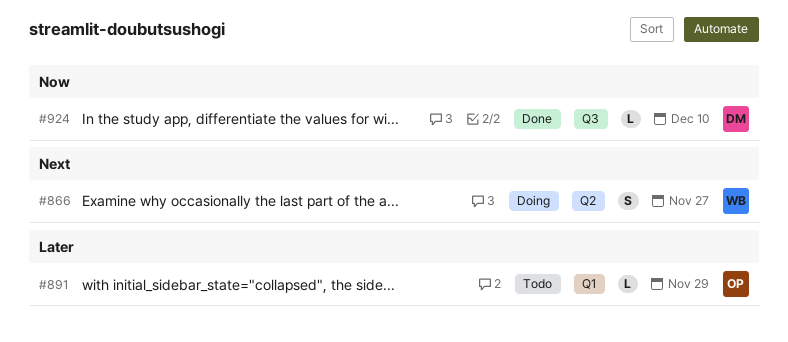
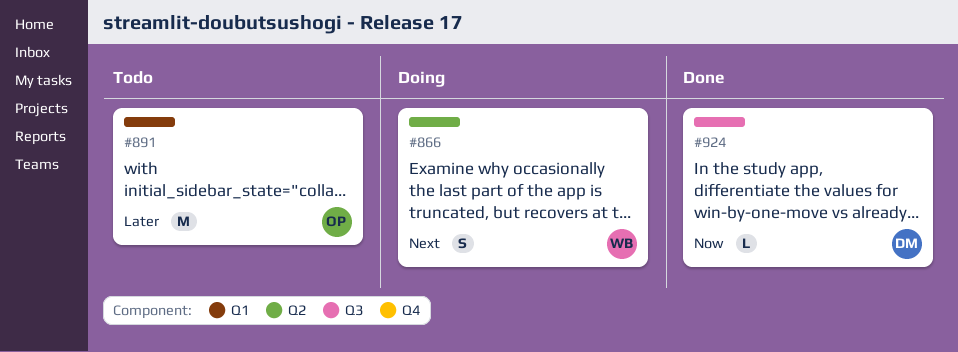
#891, estimate: L -> M

